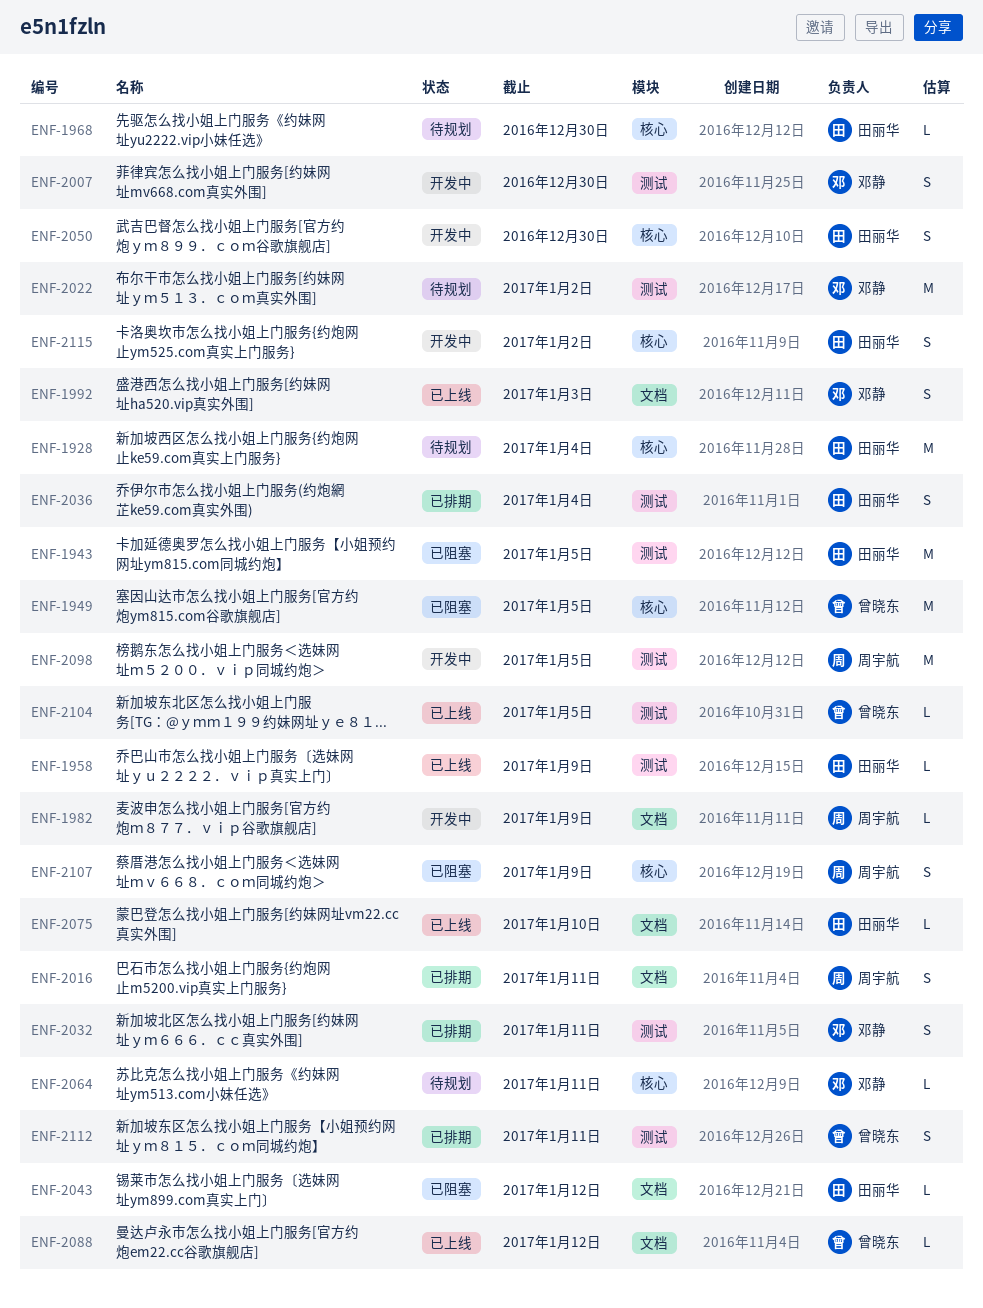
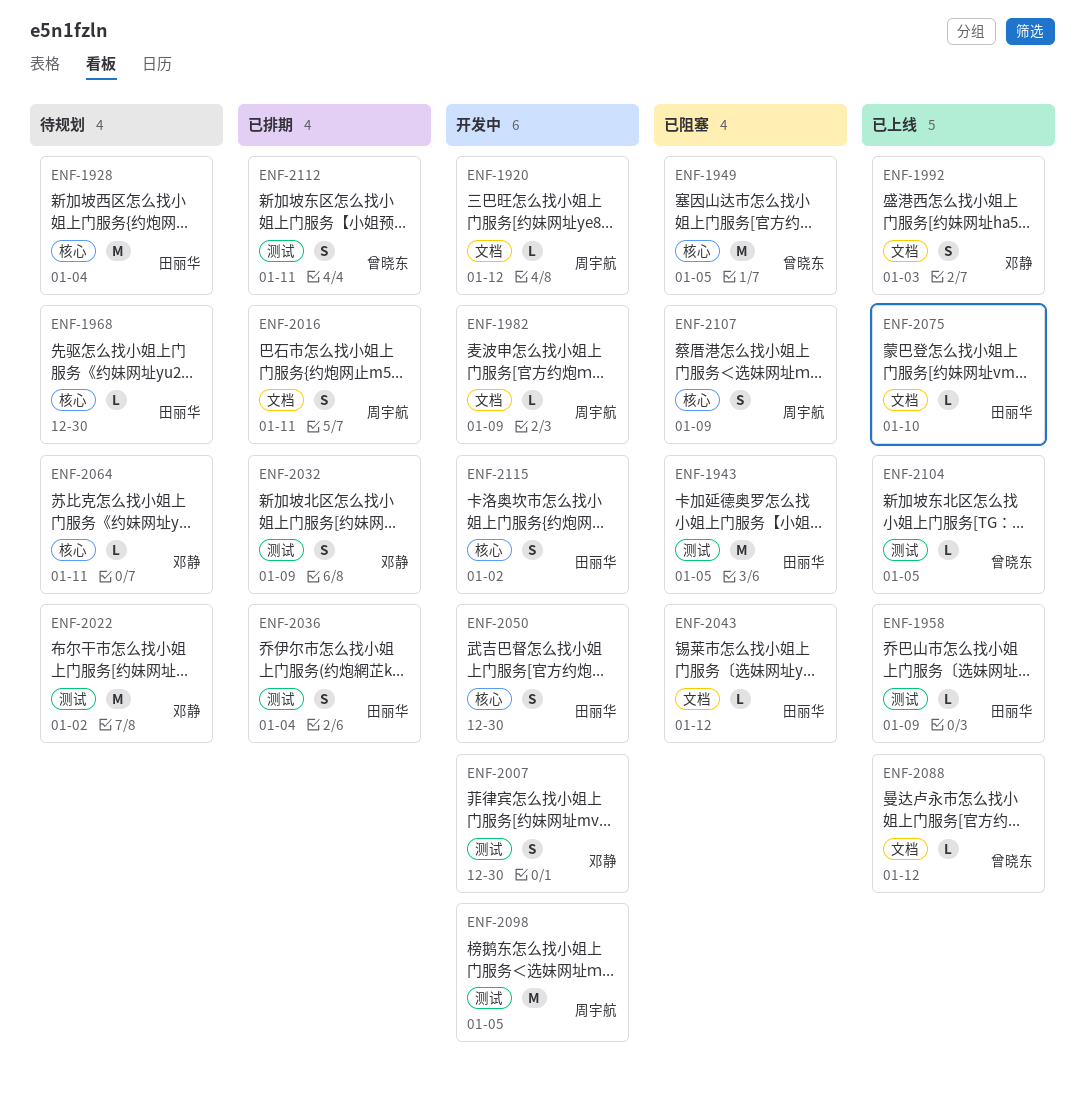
ENF-1920: none -> present
ENF-2032, due: Jan 11 -> Jan 9

